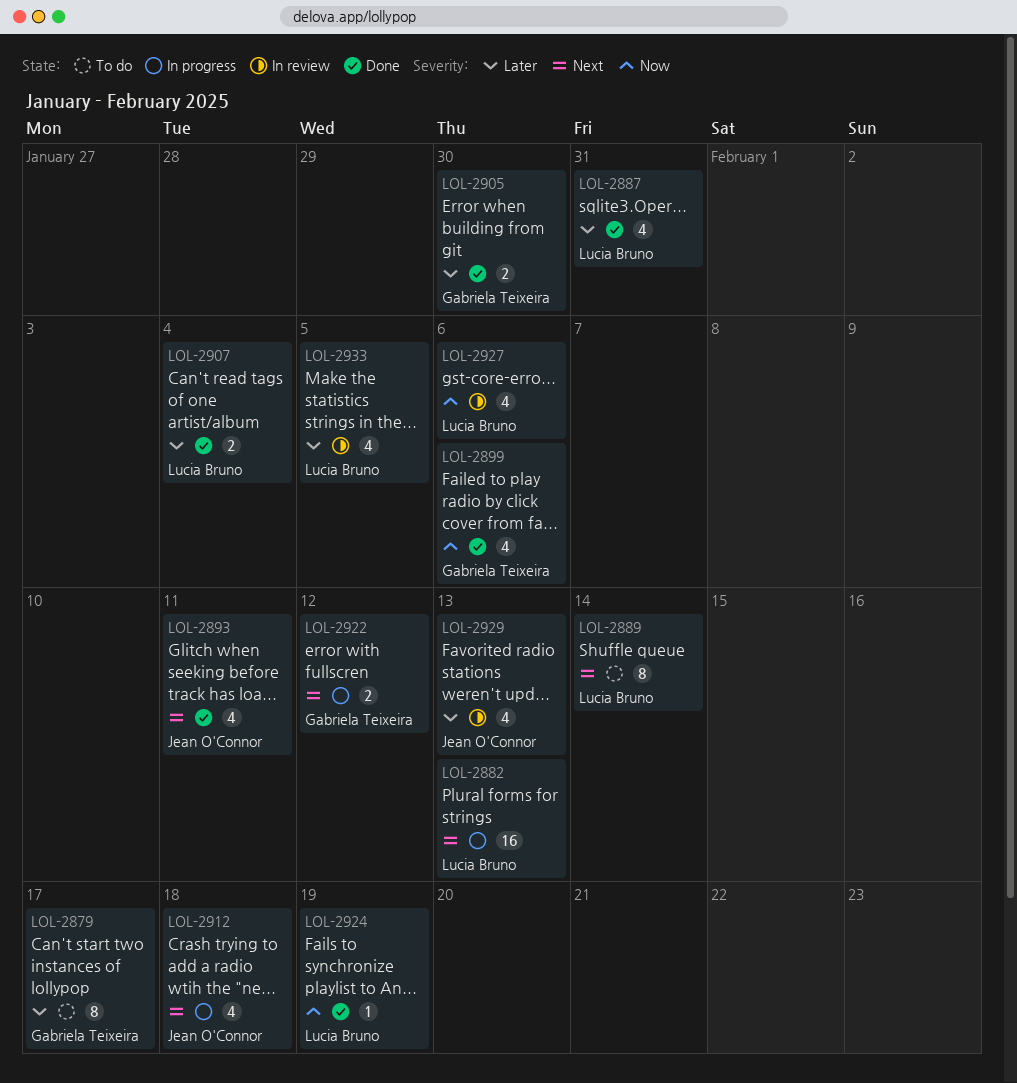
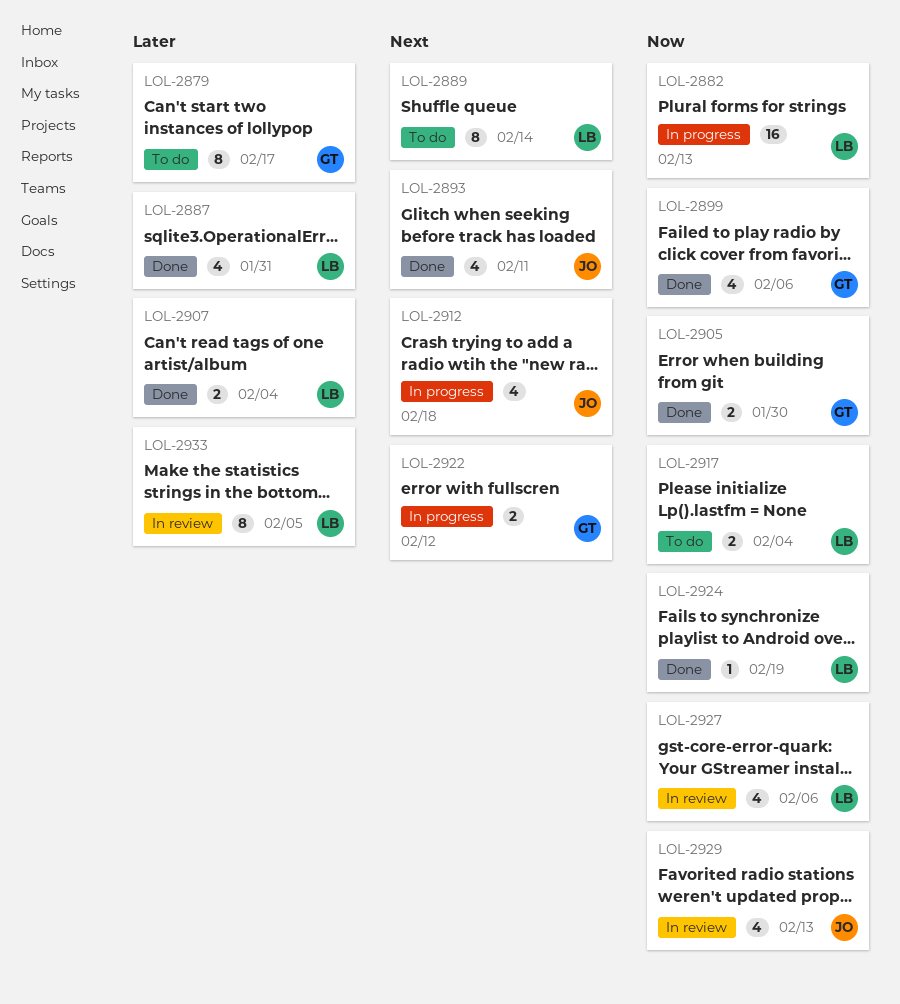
LOL-2882, priority: Next -> Now
LOL-2905, priority: Later -> Now
LOL-2917: none -> present
LOL-2929, priority: Later -> Now
LOL-2933, estimate: 4 -> 8

